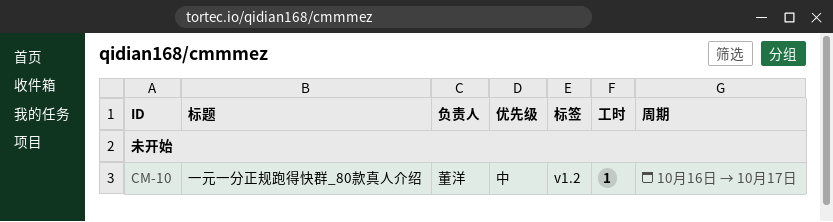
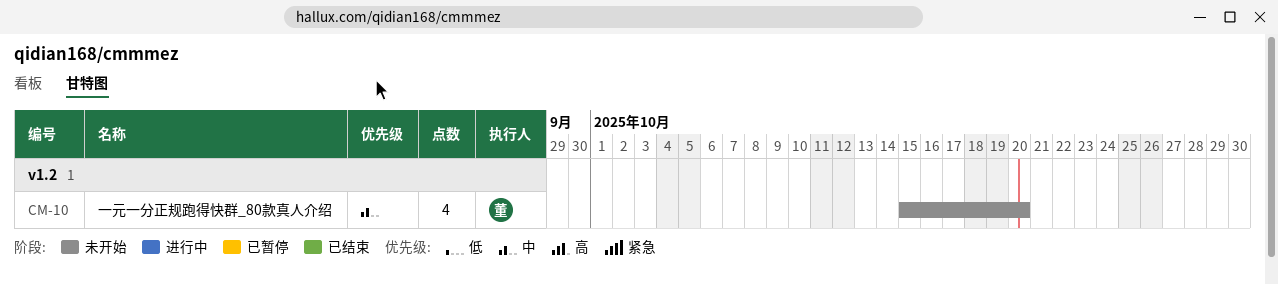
CM-10, estimate: 1 -> 4
CM-10, start: Oct 16 -> Oct 15
CM-10, due: Oct 17 -> Oct 20

